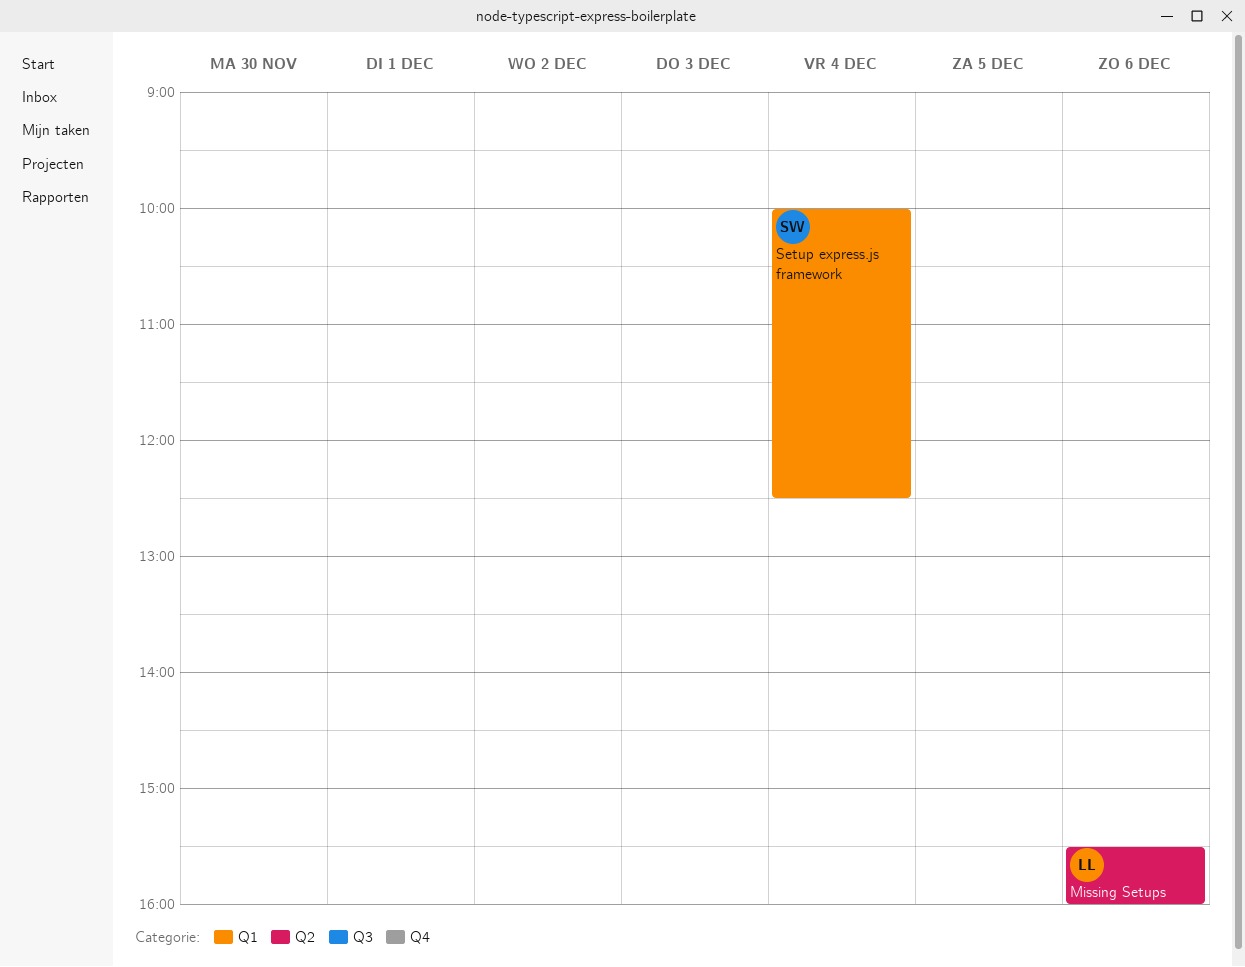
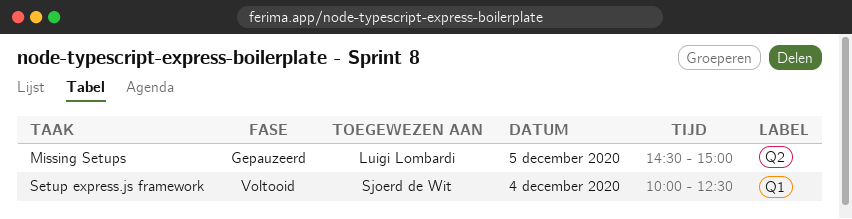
Missing Setups, day: Dec 6 -> Dec 5
Missing Setups, begins: 15:30 -> 14:30
Missing Setups, ends: 16:00 -> 15:00

